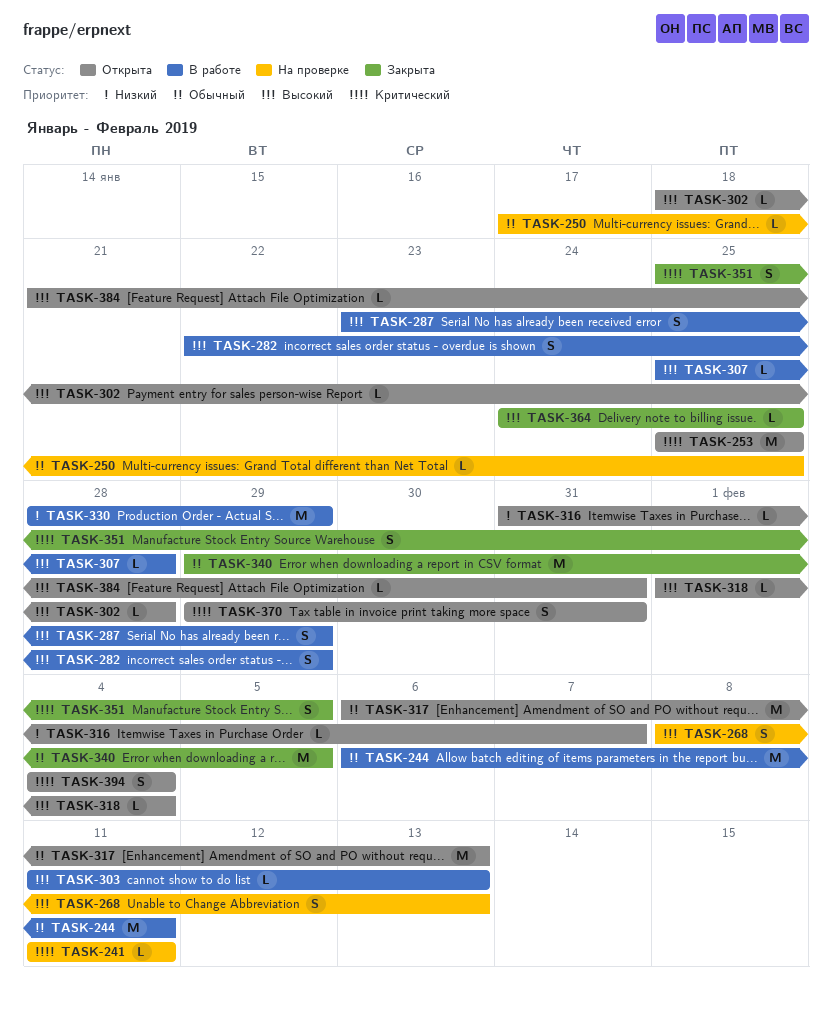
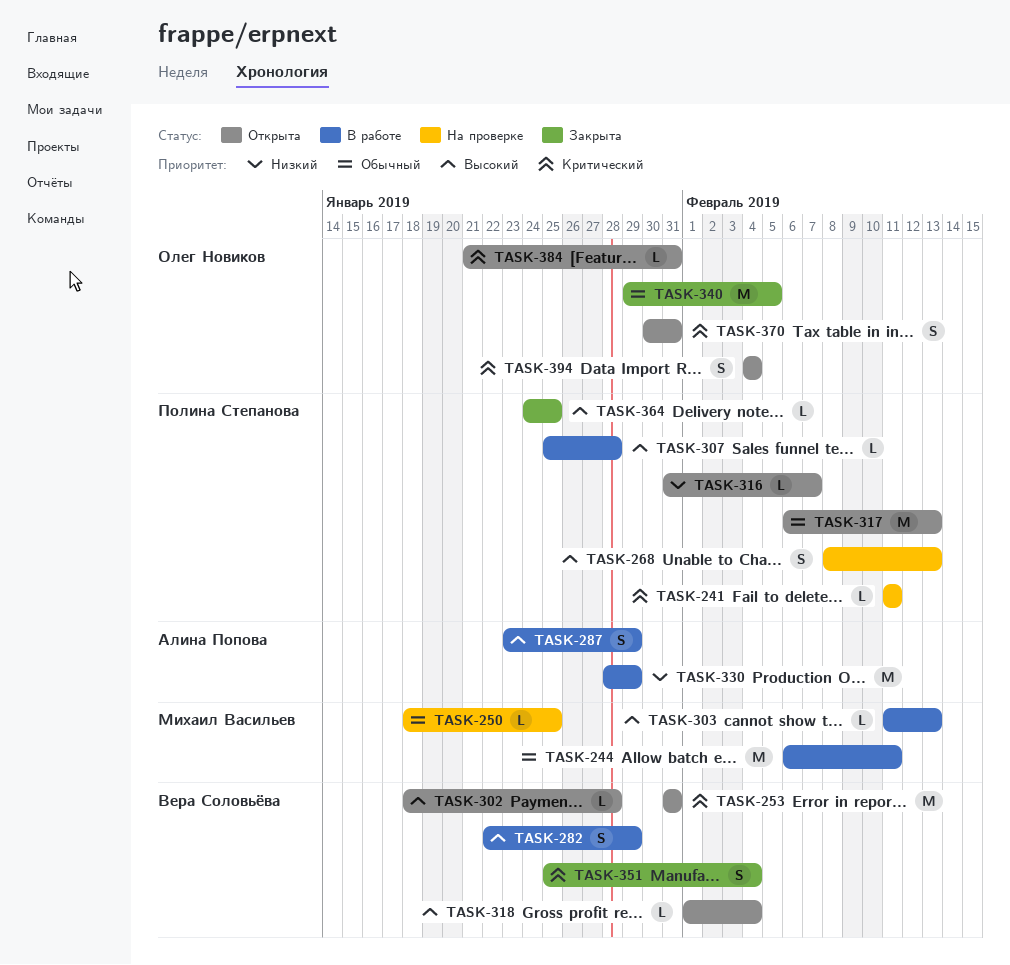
TASK-250, start: Jan 17 -> Jan 18
TASK-253, start: Jan 25 -> Jan 31
TASK-253, due: Jan 25 -> Jan 31
TASK-351, due: Feb 5 -> Feb 4
TASK-370, start: Jan 29 -> Jan 30
TASK-384, priority: Высокий -> Критический

